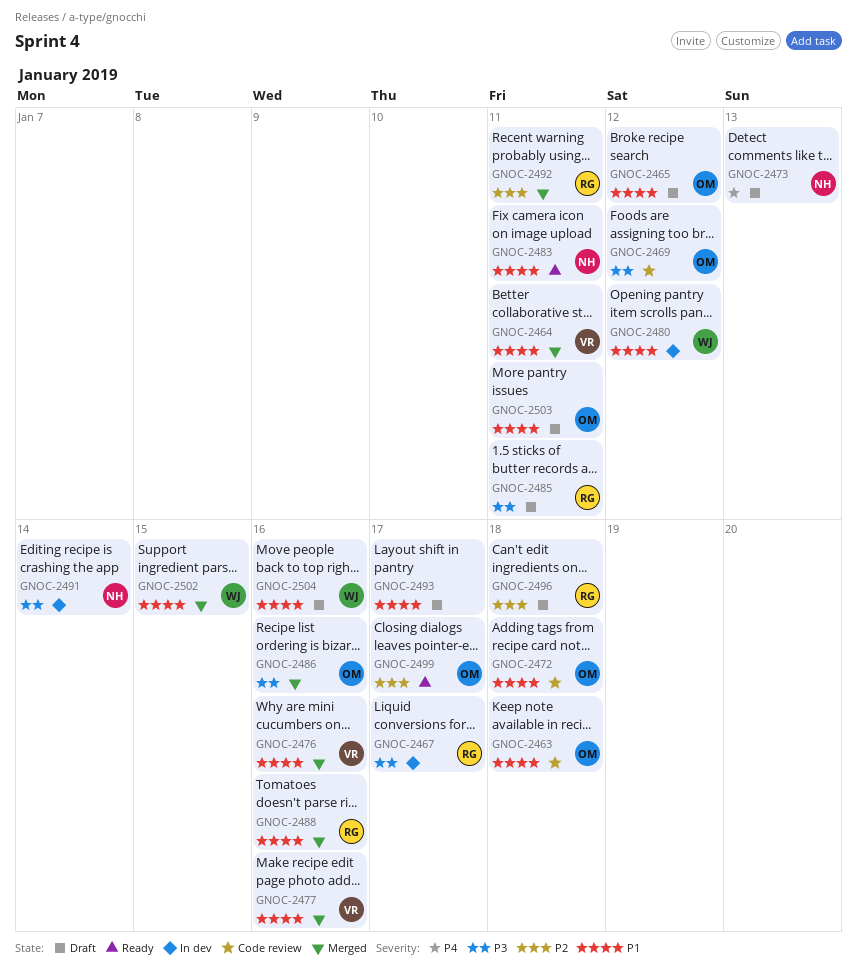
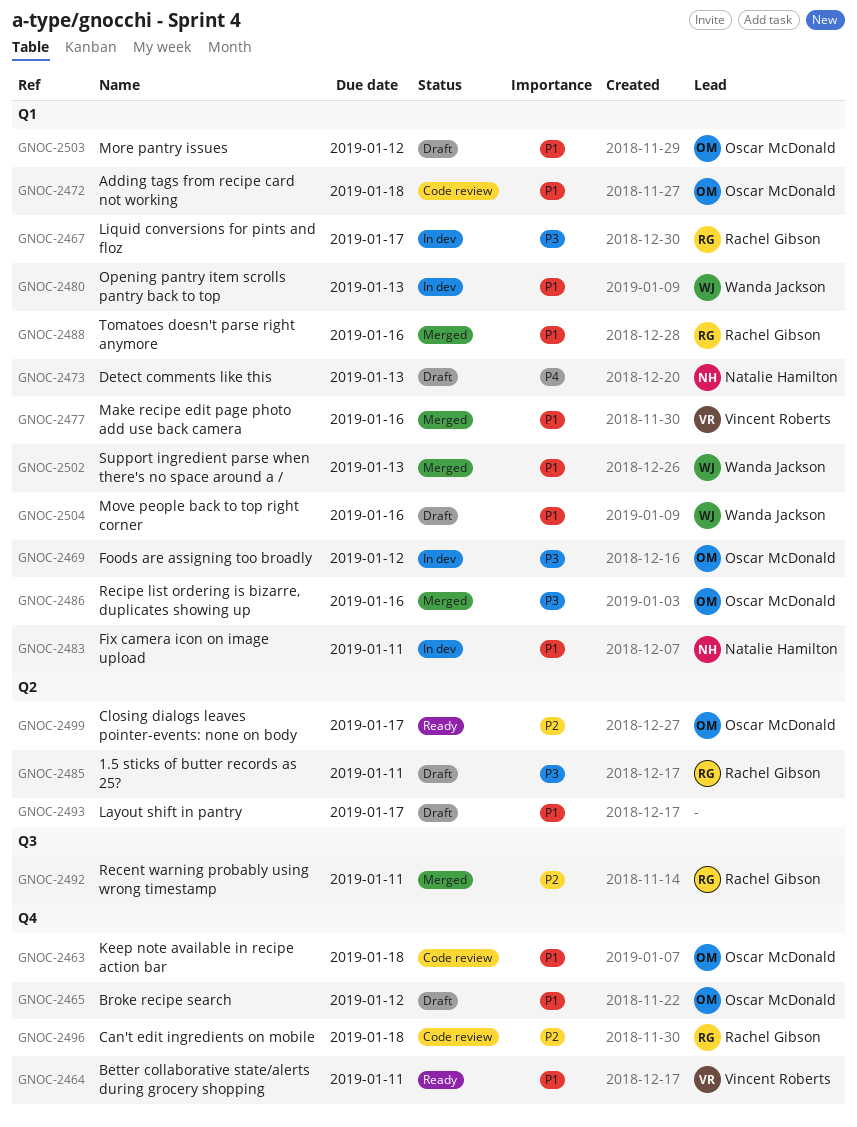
GNOC-2464, status: Merged -> Ready
GNOC-2469, status: Code review -> In dev
GNOC-2476: present -> none
GNOC-2480, due: Jan 12 -> Jan 13
GNOC-2483, status: Ready -> In dev
GNOC-2491: present -> none
GNOC-2496, status: Draft -> Code review
GNOC-2502, due: Jan 15 -> Jan 13
GNOC-2503, due: Jan 11 -> Jan 12

